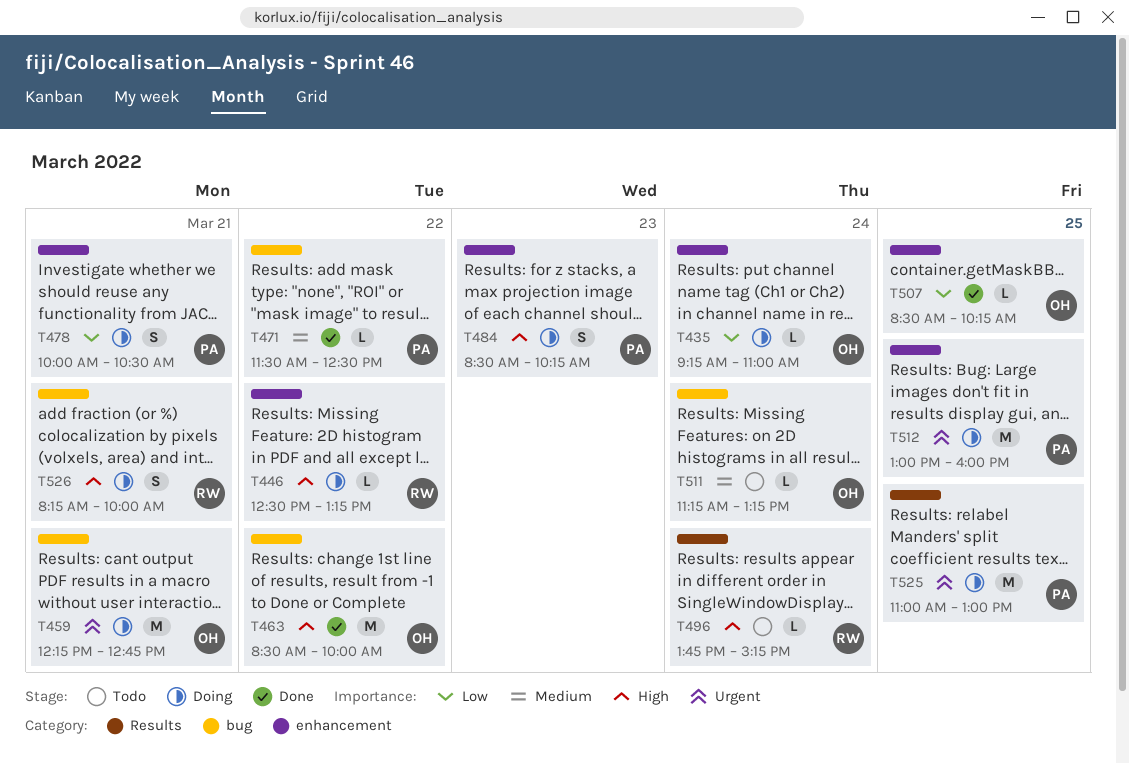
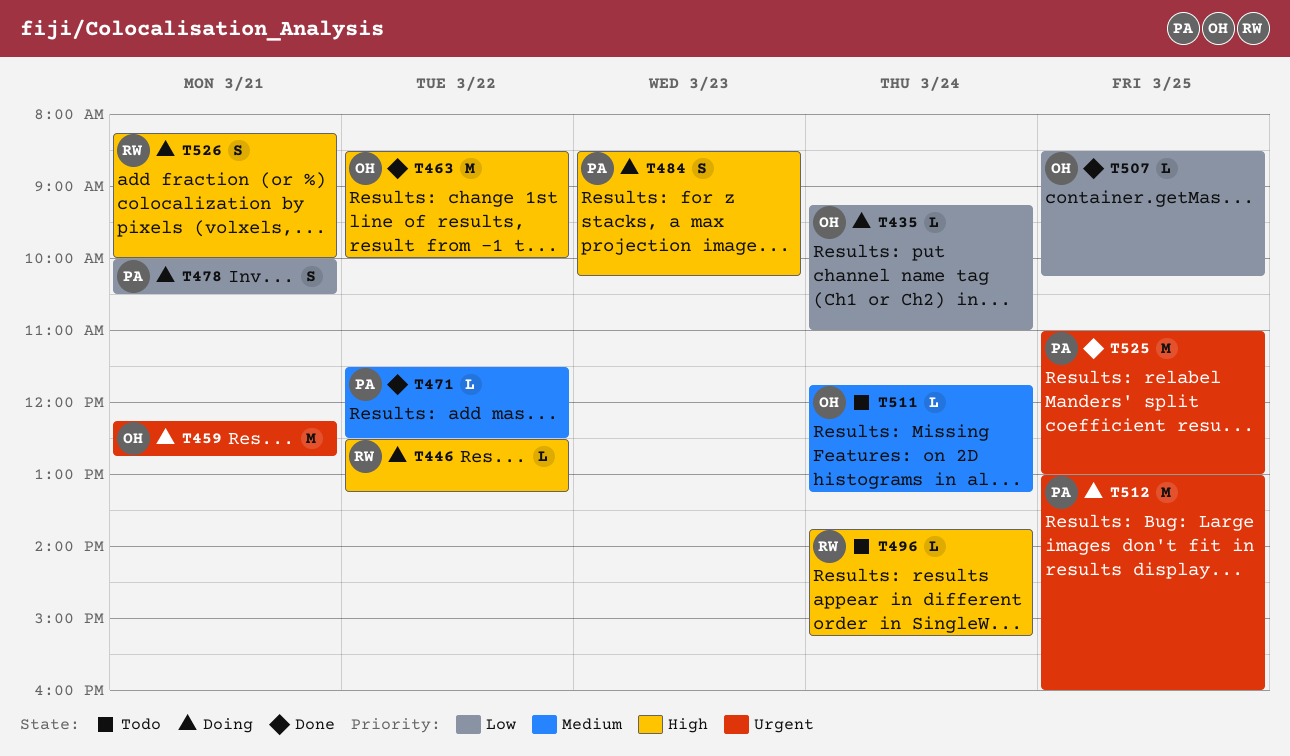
T511, begins: 11:15 -> 11:45
T525, status: Doing -> Done

